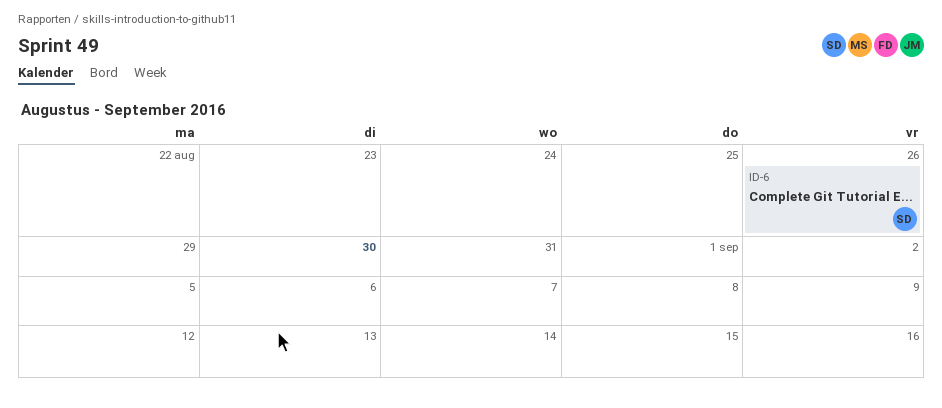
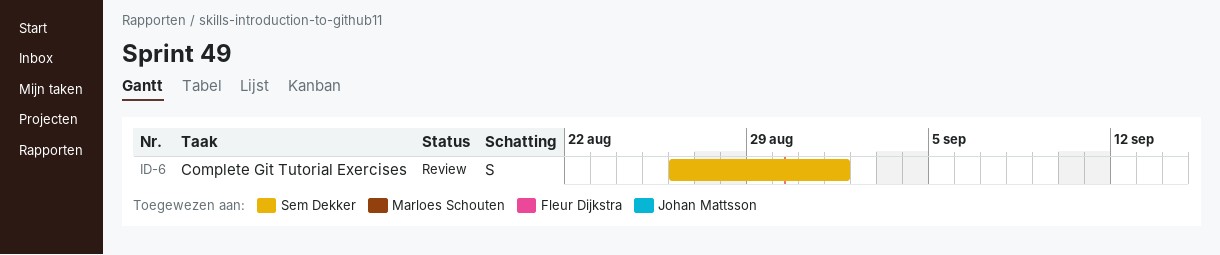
ID-6, due: Aug 26 -> Sep 1

